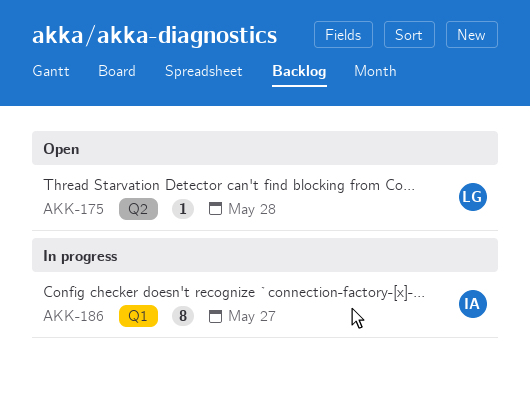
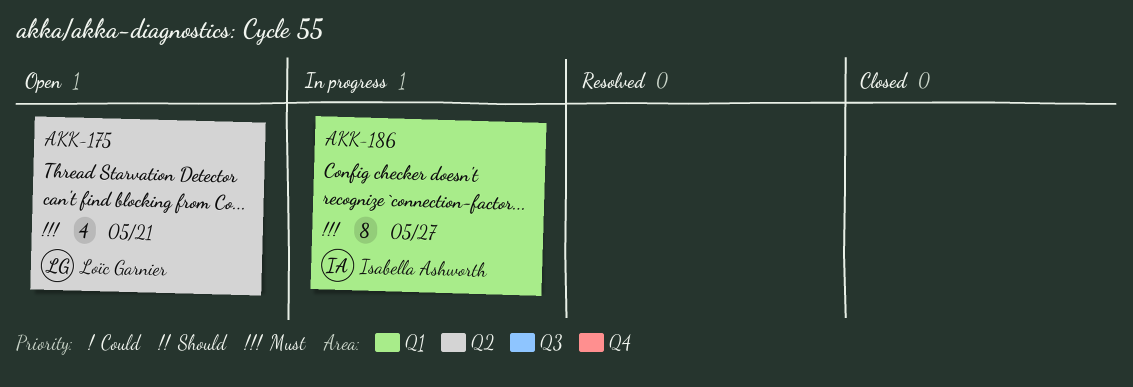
AKK-175, estimate: 1 -> 4
AKK-175, due: May 28 -> May 21

